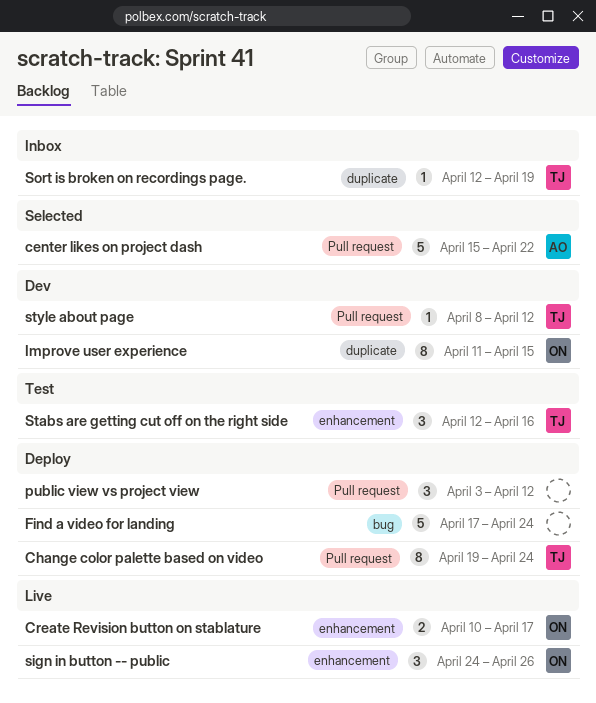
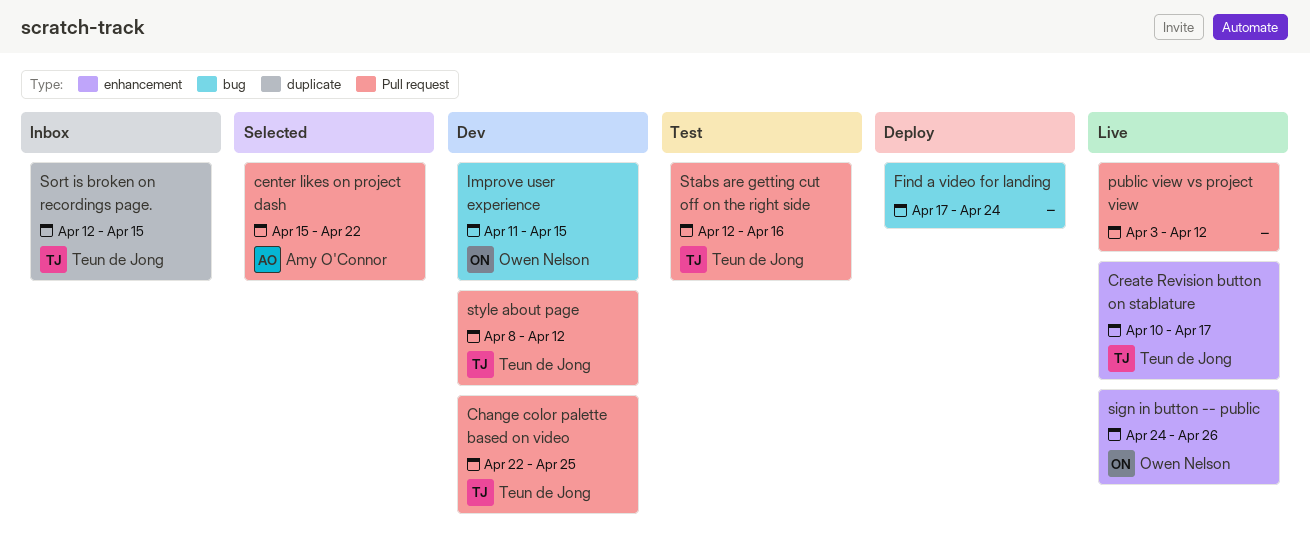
Change color palette based on video, status: Deploy -> Dev
Change color palette based on video, start: Apr 19 -> Apr 22
Change color palette based on video, due: Apr 24 -> Apr 25
Create Revision button on stablature, owner: Owen Nelson -> Teun de Jong
Improve user experience, label: duplicate -> bug
public view vs project view, status: Deploy -> Live
Sort is broken on recordings page., due: Apr 19 -> Apr 15
Stabs are getting cut off on the right side, label: enhancement -> Pull request

